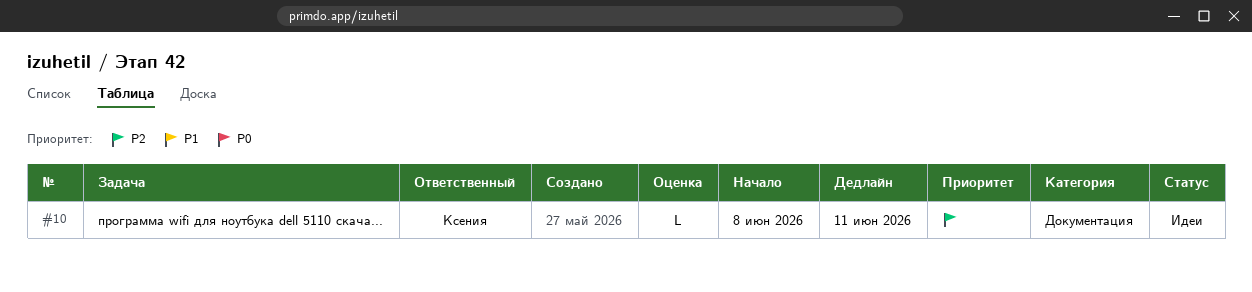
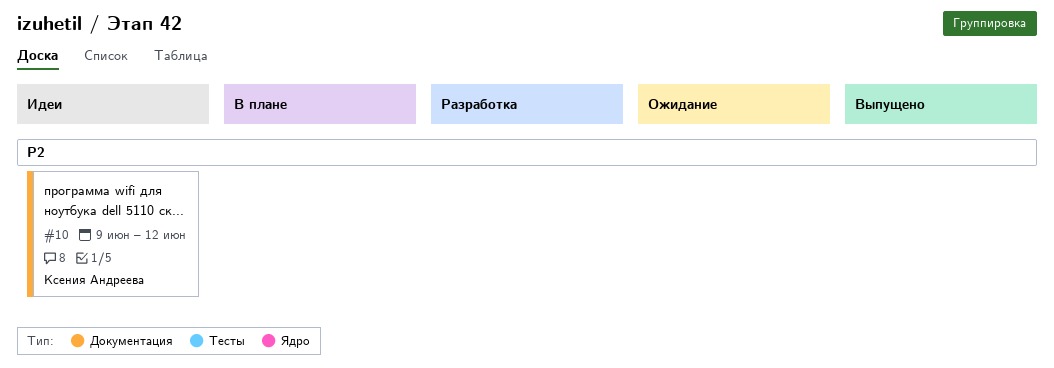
#10, start: Jun 8 -> Jun 9
#10, due: Jun 11 -> Jun 12

